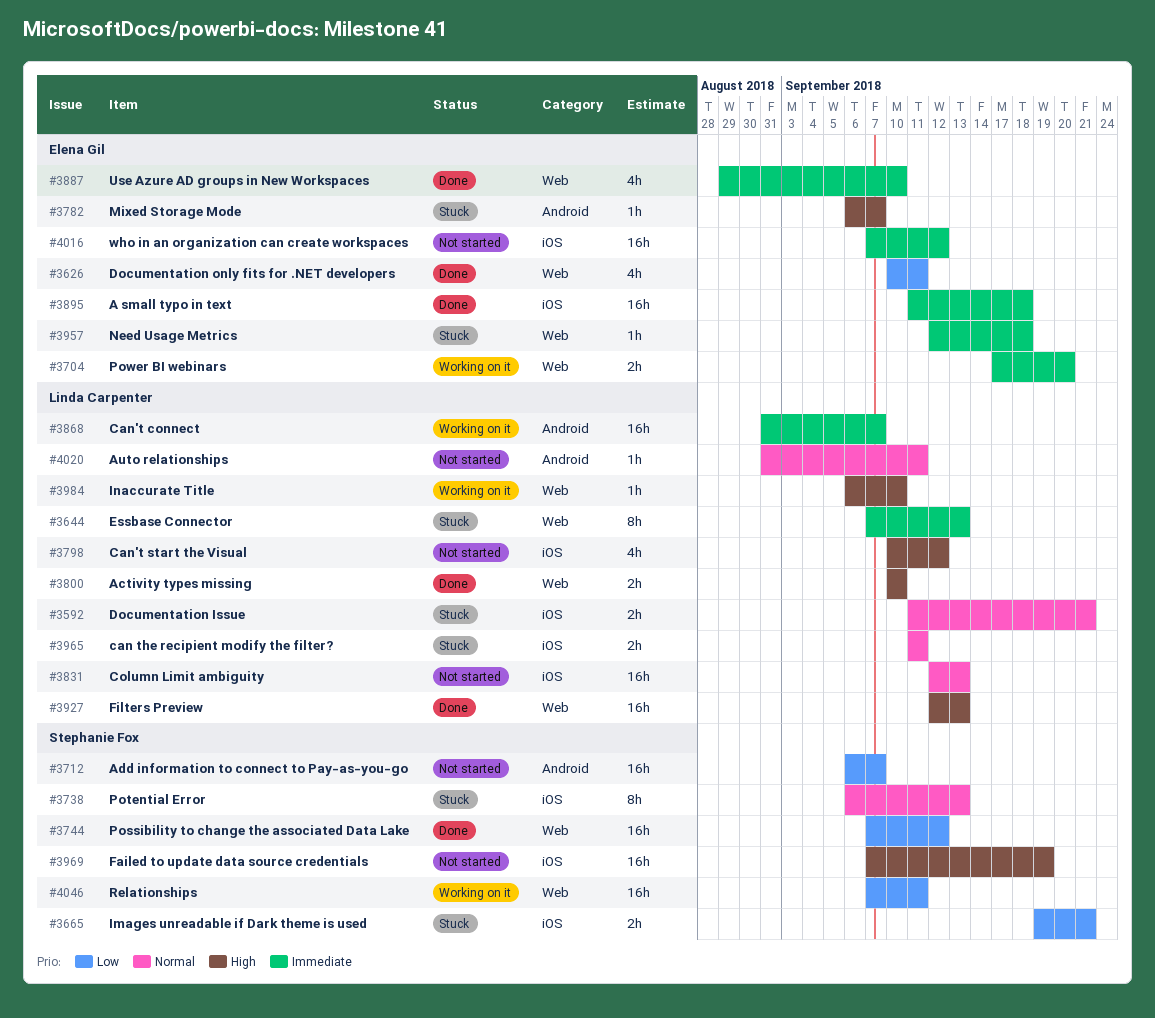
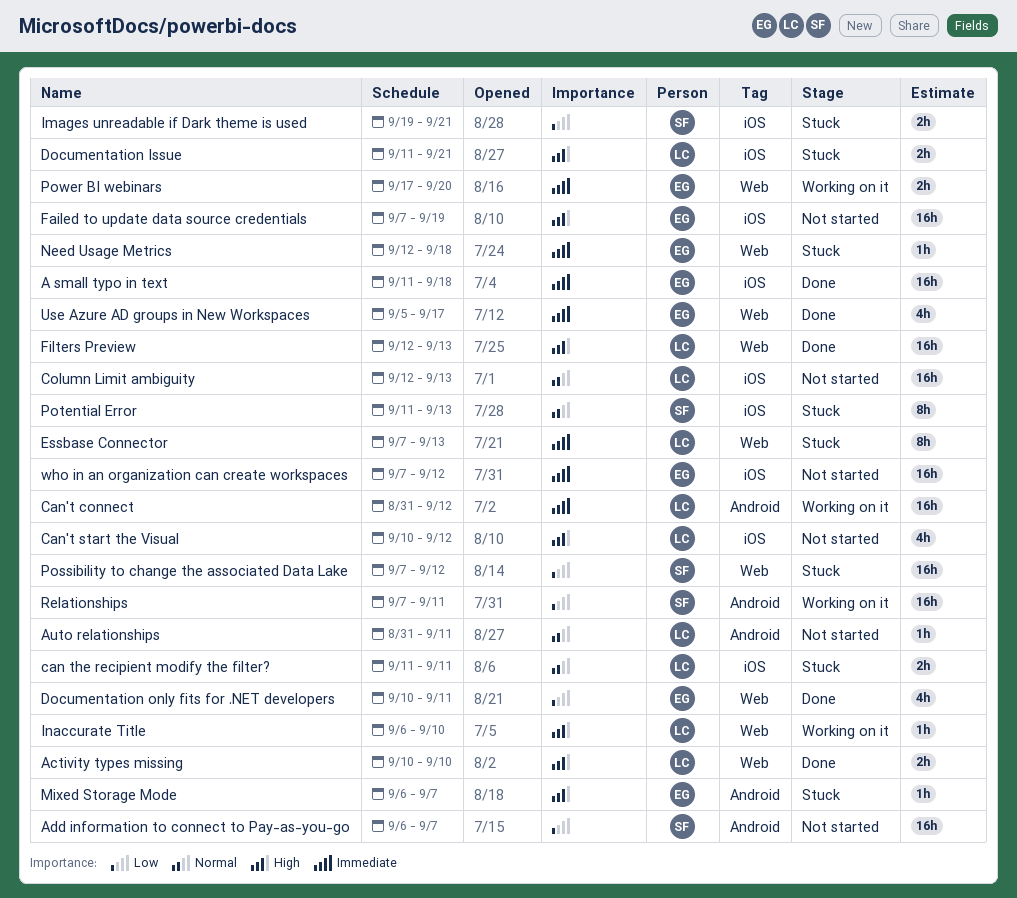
Can't connect, due: Sep 7 -> Sep 12
Documentation Issue, priority: Normal -> High
Failed to update data source credentials, owner: Stephanie Fox -> Elena Gil
Possibility to change the associated Data Lake, status: Done -> Stuck
Potential Error, start: Sep 6 -> Sep 11
Relationships, label: Web -> Android
Use Azure AD groups in New Workspaces, start: Aug 29 -> Sep 5
Use Azure AD groups in New Workspaces, due: Sep 10 -> Sep 17

